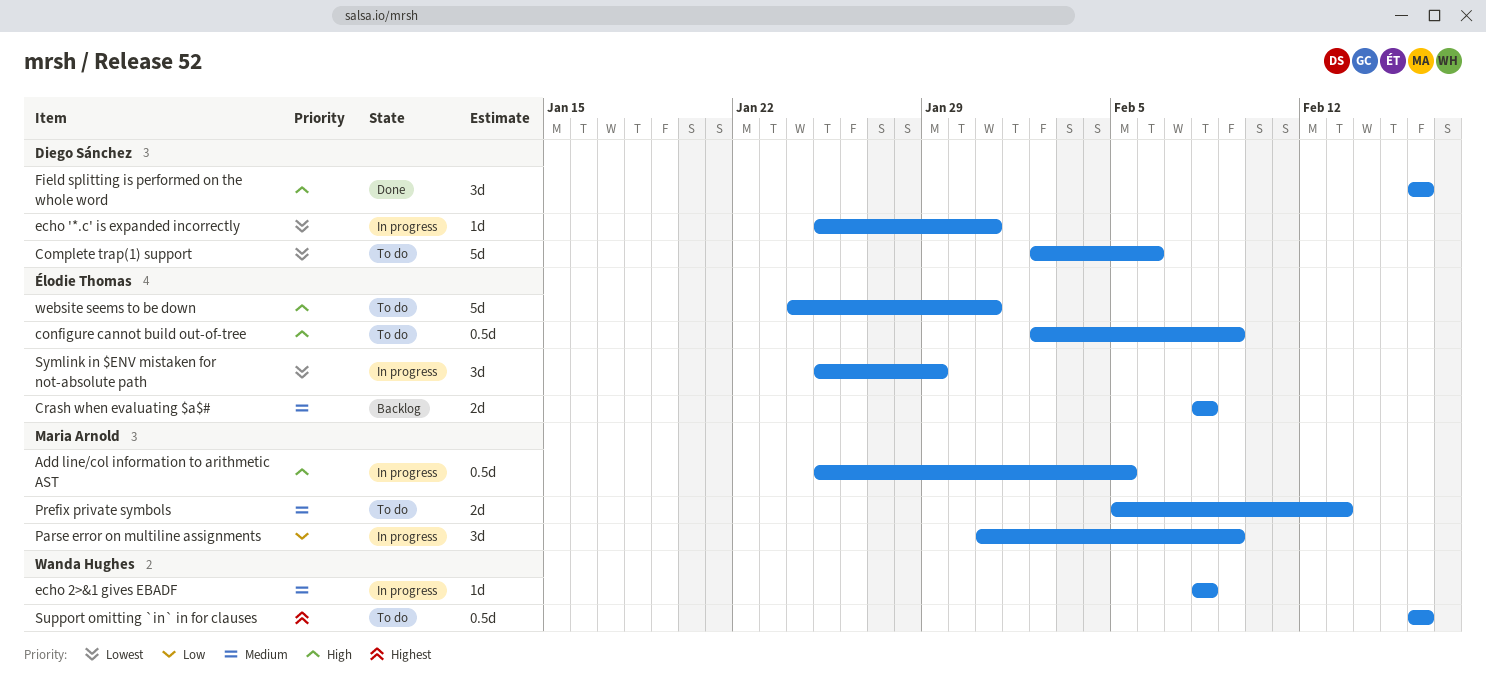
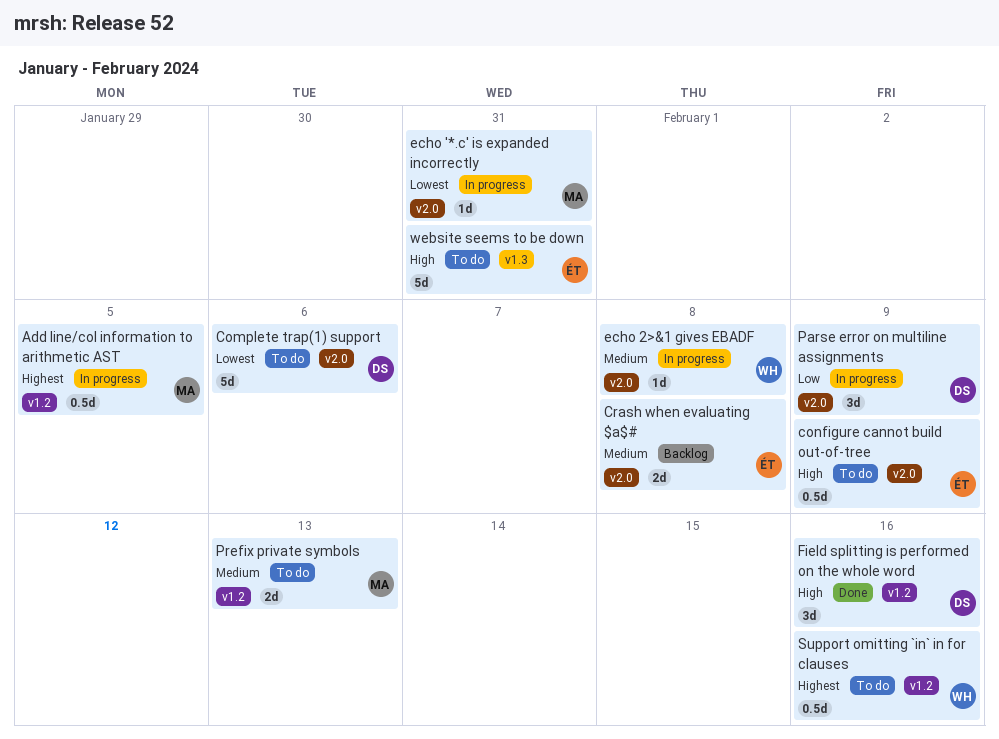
Add line/col information to arithmetic AST, priority: High -> Highest
echo '*.c' is expanded incorrectly, owner: Diego Sánchez -> Maria Arnold
Parse error on multiline assignments, owner: Maria Arnold -> Diego Sánchez
Symlink in $ENV mistaken for not-absolute path: present -> none

